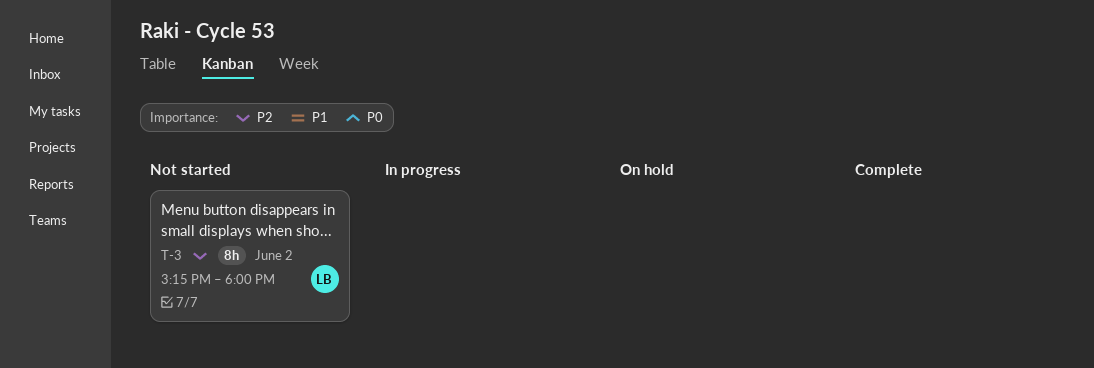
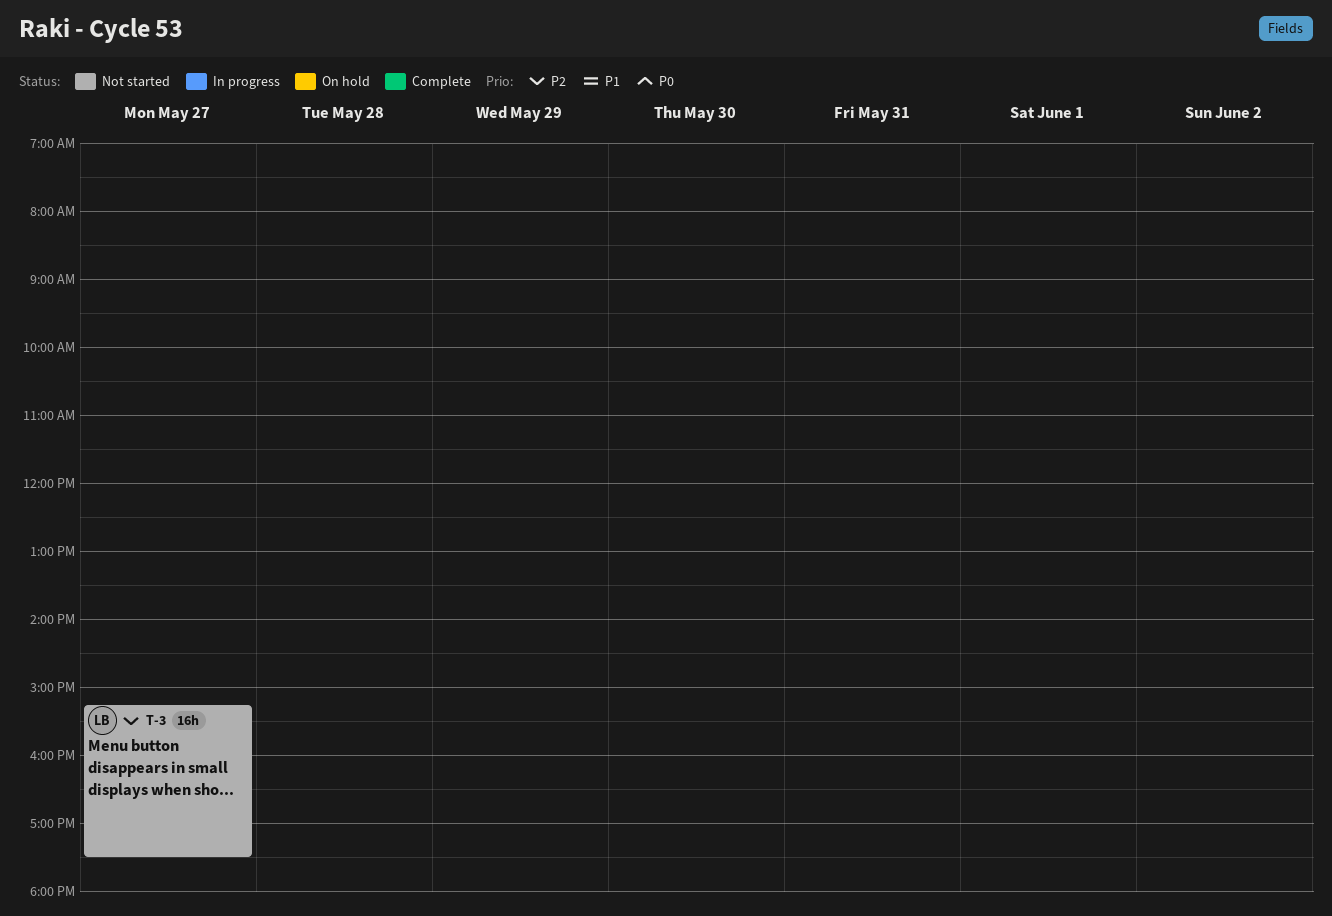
T-3, estimate: 8h -> 16h
T-3, day: Jun 2 -> May 27
T-3, ends: 18:00 -> 17:30

